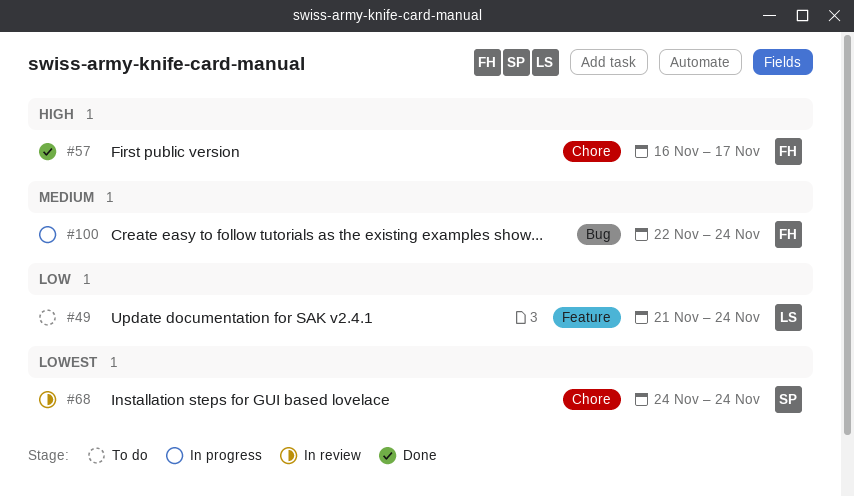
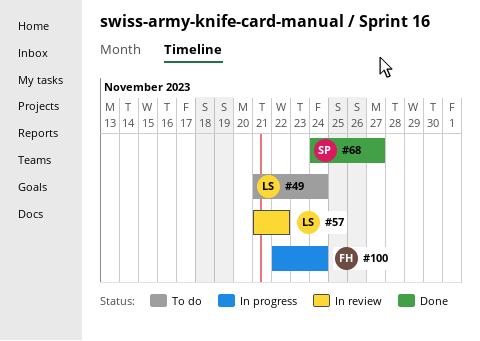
#57, status: Done -> In review
#57, owner: FH -> LS
#57, start: Nov 16 -> Nov 21
#57, due: Nov 17 -> Nov 22
#68, status: In review -> Done
#68, due: Nov 24 -> Nov 27

